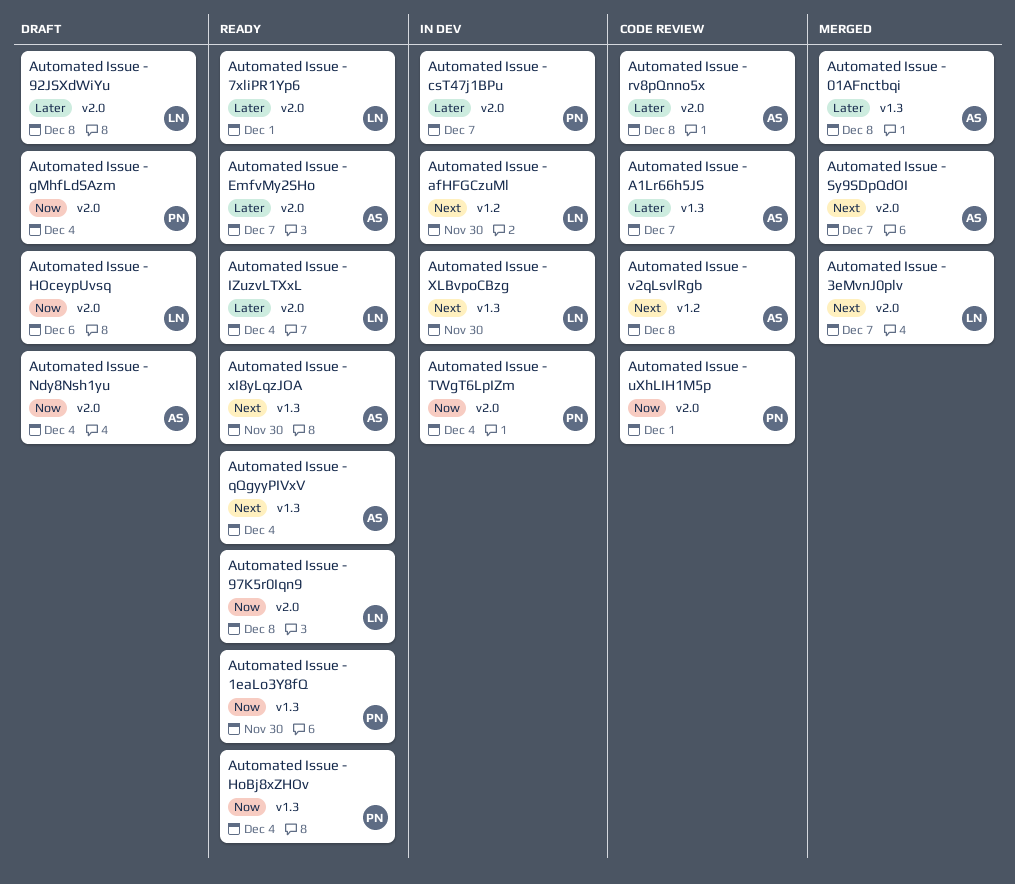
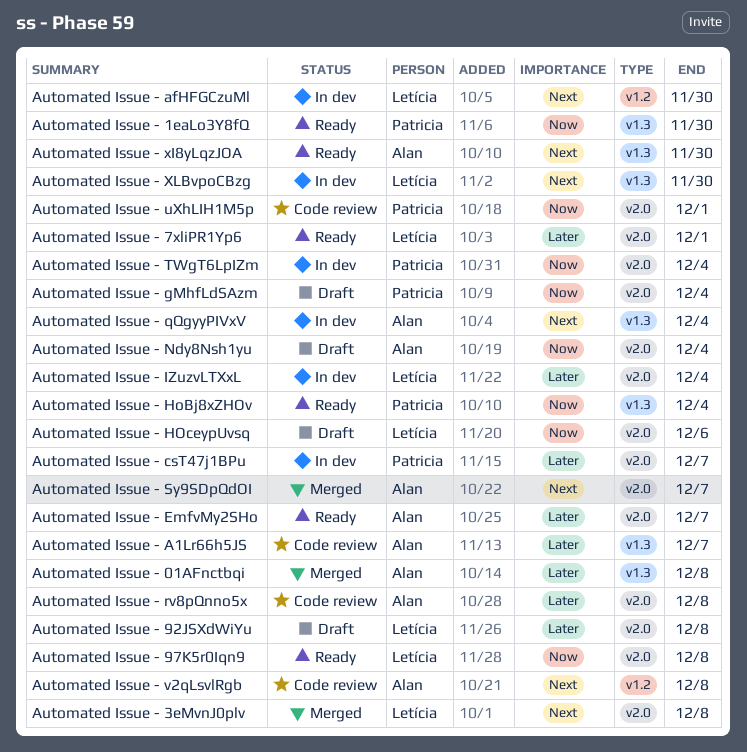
Automated Issue - 3eMvnJ0plv, due: Dec 7 -> Dec 8
Automated Issue - IZuzvLTXxL, status: Ready -> In dev
Automated Issue - qQgyyPIVxV, status: Ready -> In dev

